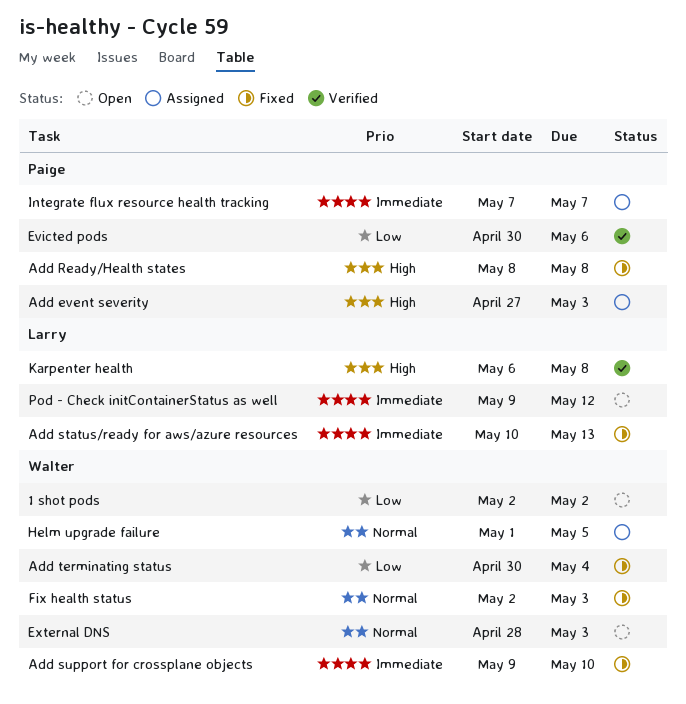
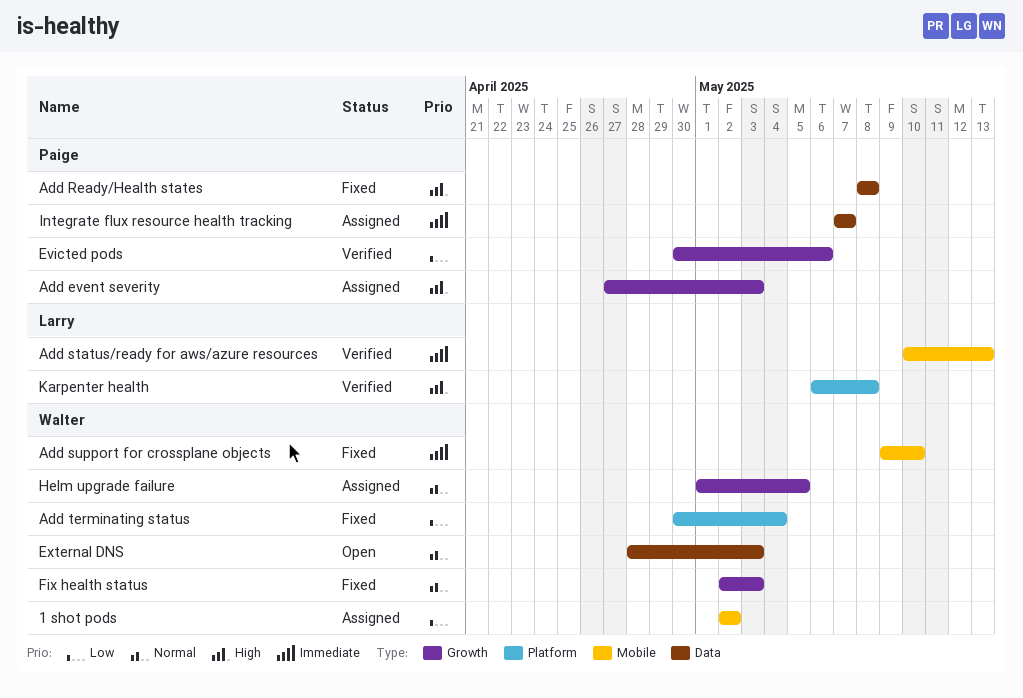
1 shot pods, status: Open -> Assigned
Add status/ready for aws/azure resources, status: Fixed -> Verified
Pod - Check initContainerStatus as well: present -> none

